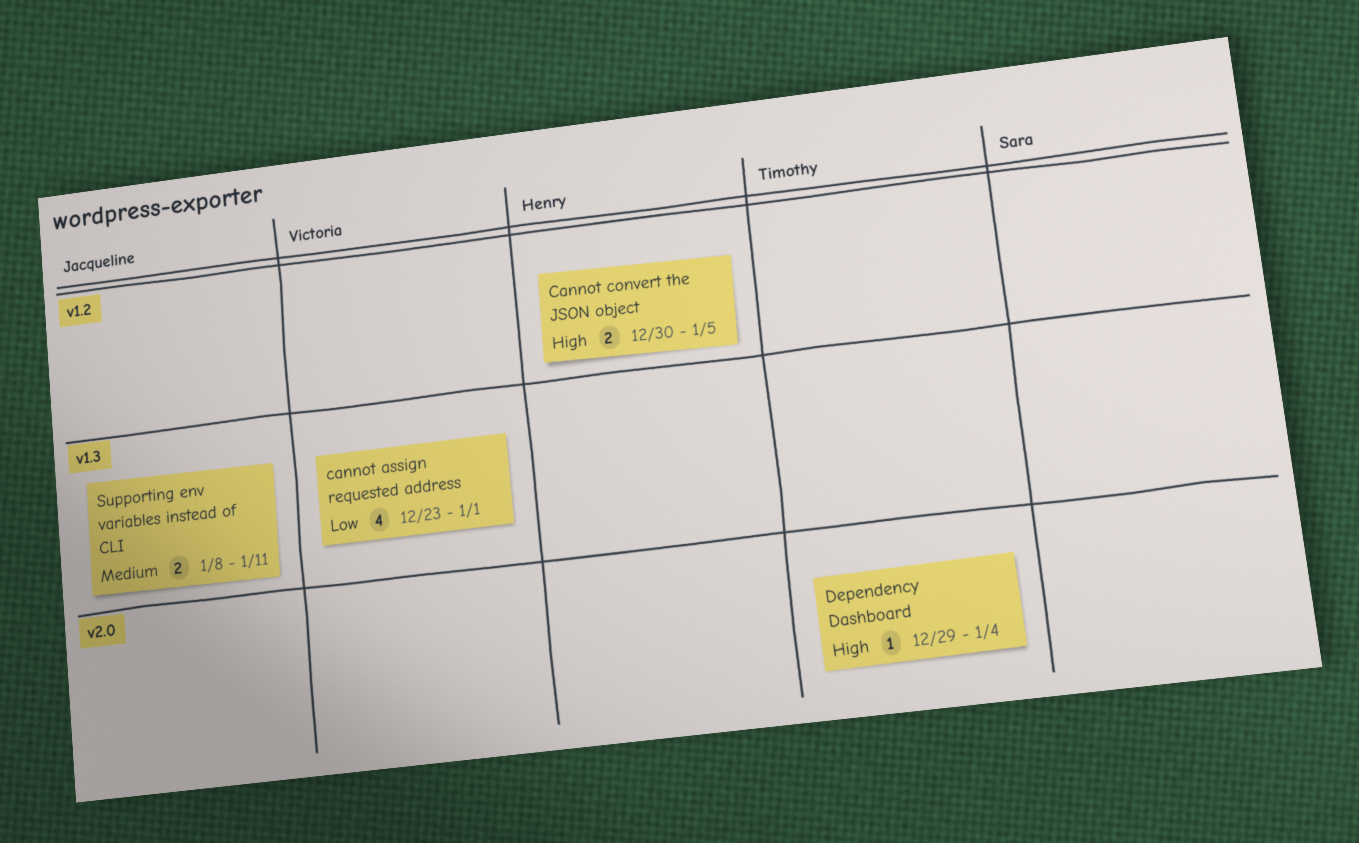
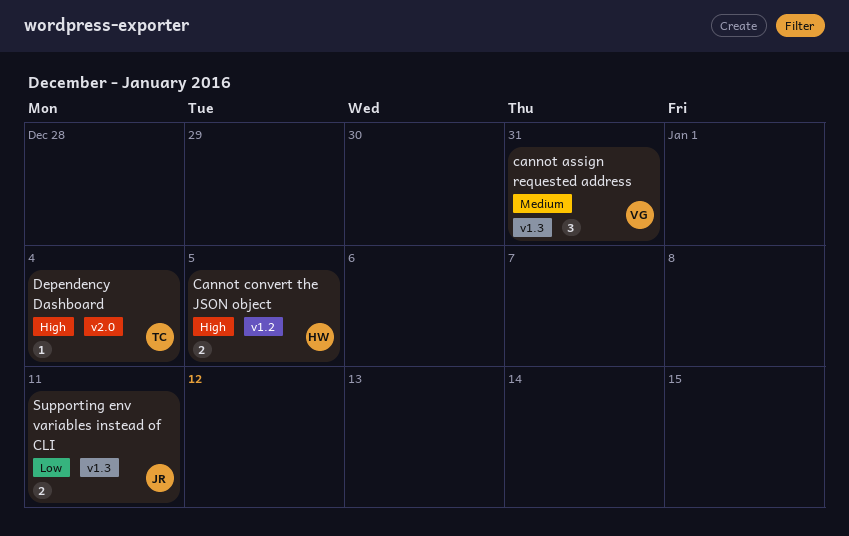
cannot assign requested address, priority: Low -> Medium
cannot assign requested address, estimate: 4 -> 3
cannot assign requested address, due: Jan 1 -> Dec 31
Supporting env variables instead of CLI, priority: Medium -> Low

